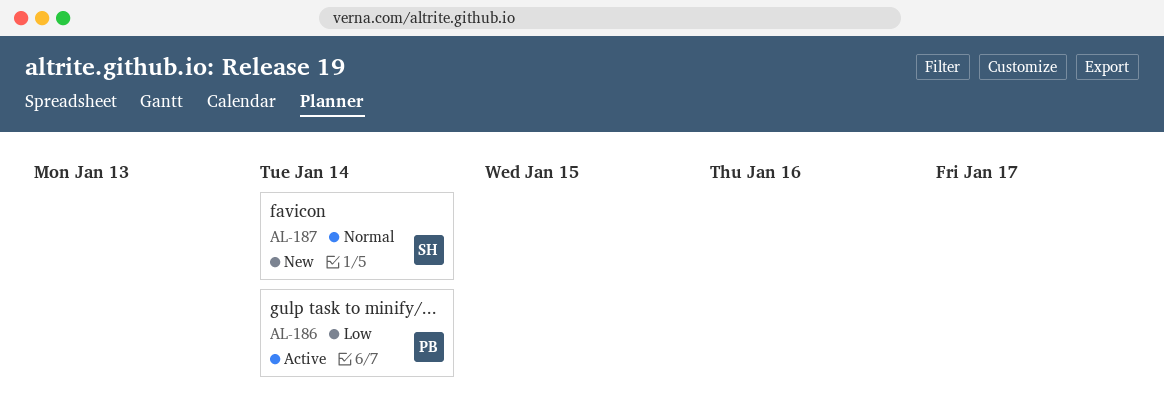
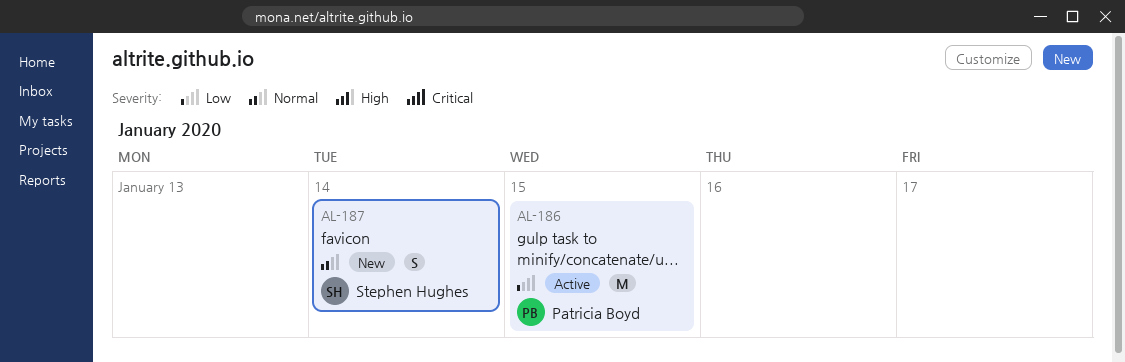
AL-186, due: Jan 14 -> Jan 15

